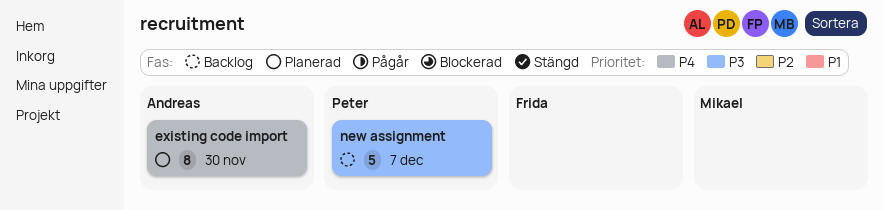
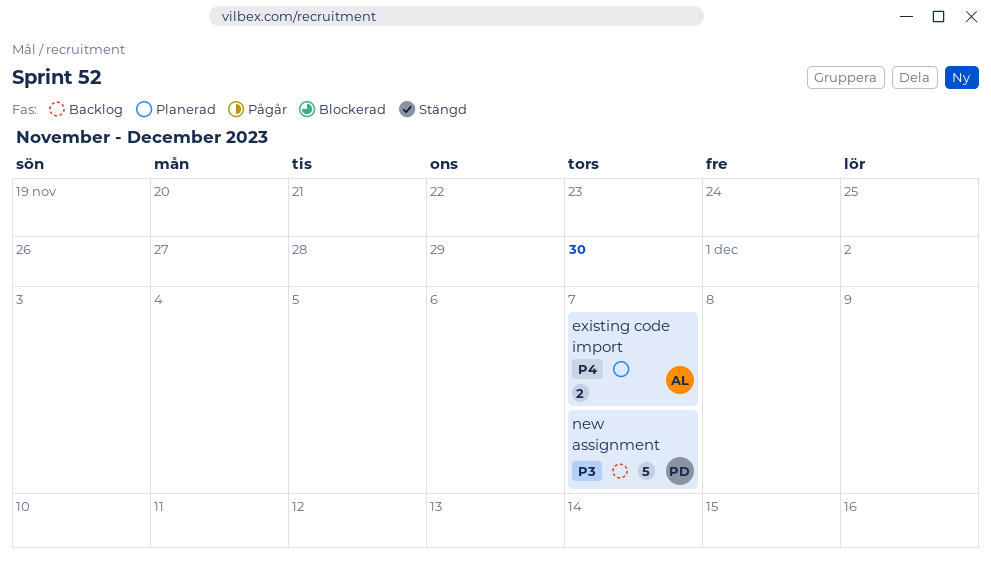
existing code import, estimate: 8 -> 2
existing code import, due: Nov 30 -> Dec 7

